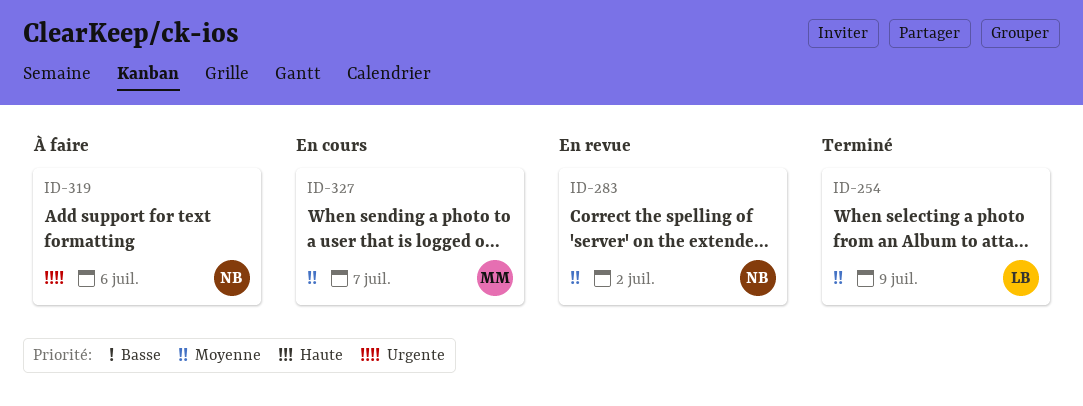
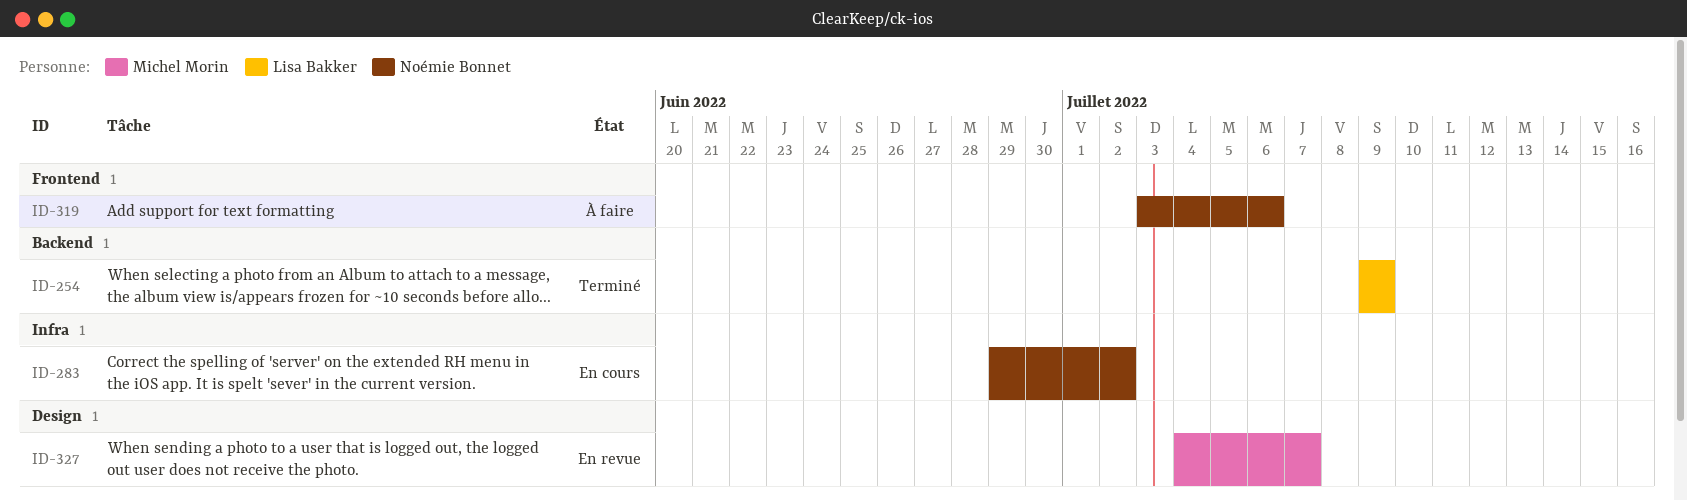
ID-283, status: En revue -> En cours
ID-327, status: En cours -> En revue

